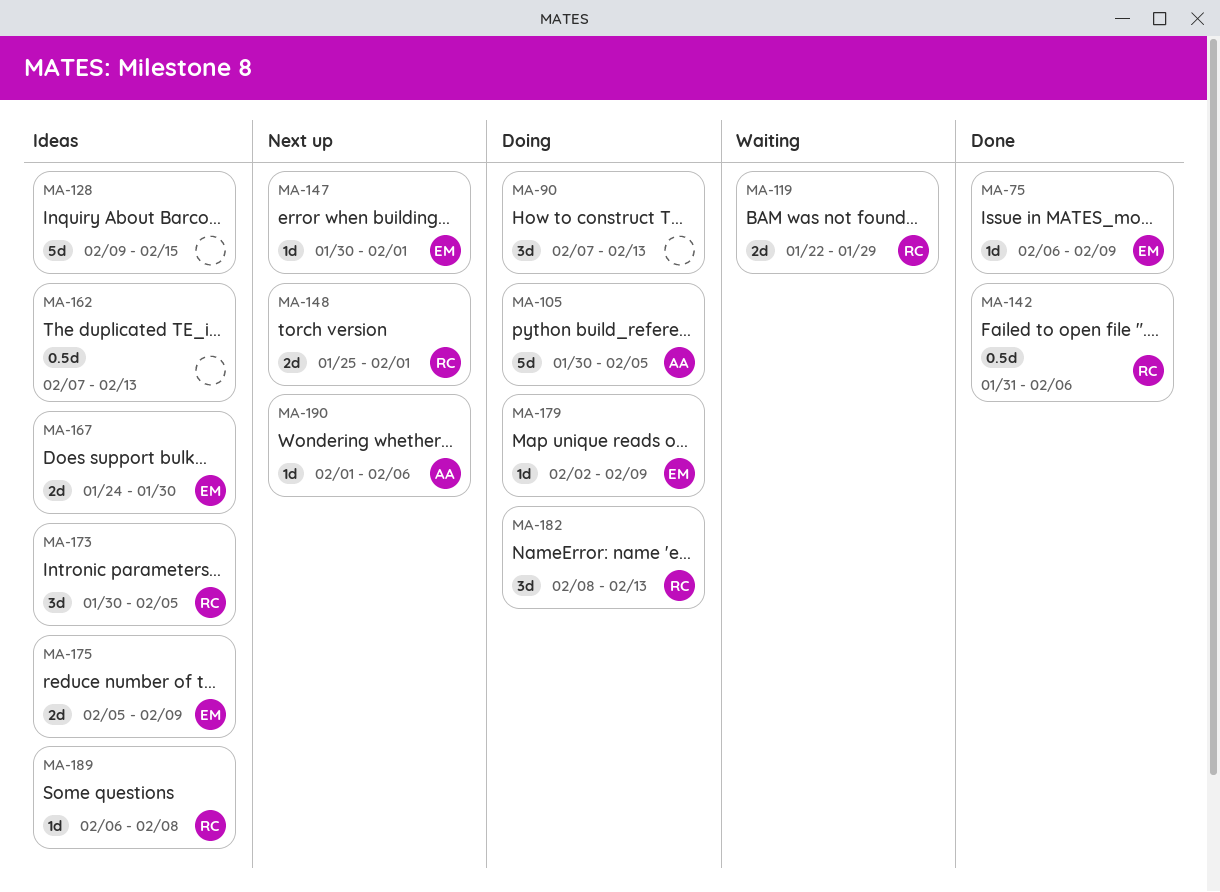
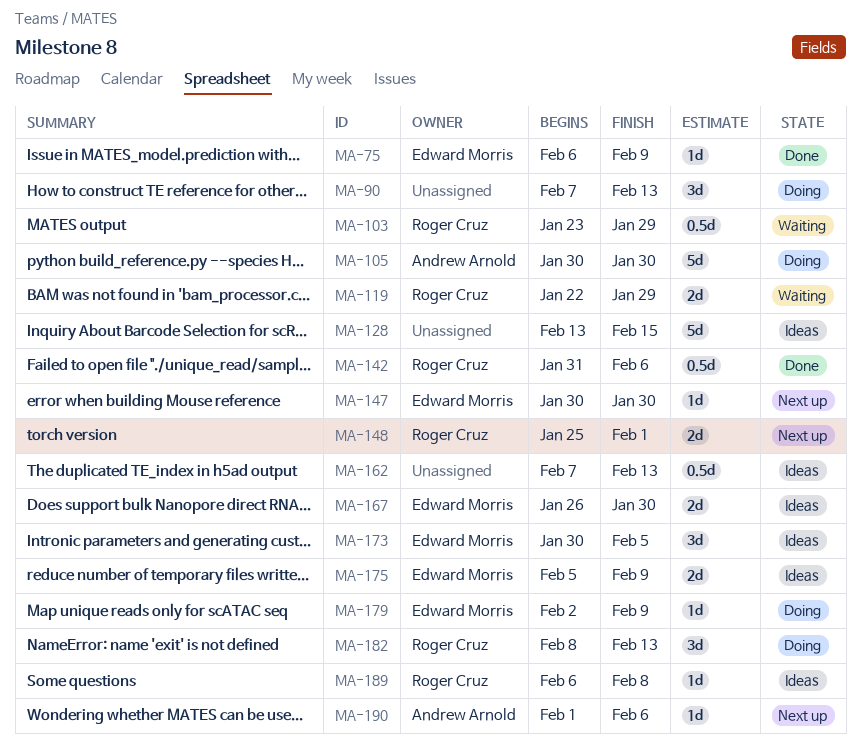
MA-103: none -> present
MA-105, due: Feb 5 -> Jan 30
MA-128, start: Feb 9 -> Feb 13
MA-147, due: Feb 1 -> Jan 30
MA-167, start: Jan 24 -> Jan 26
MA-173, owner: Roger Cruz -> Edward Morris

